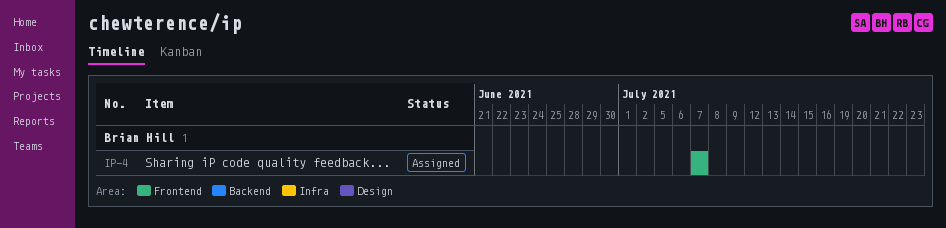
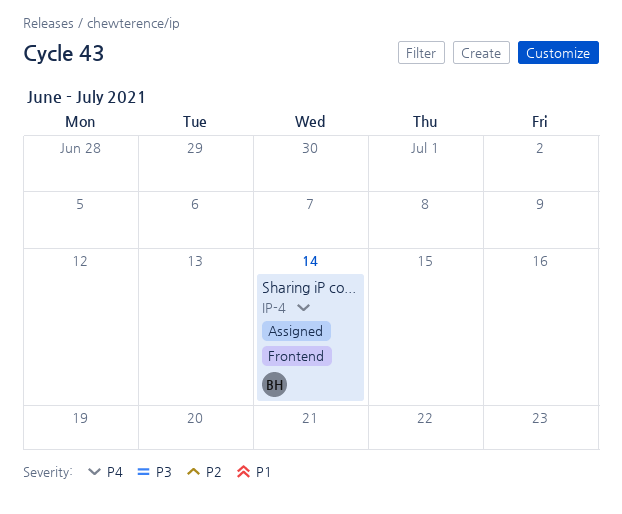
IP-4, due: Jul 7 -> Jul 14

